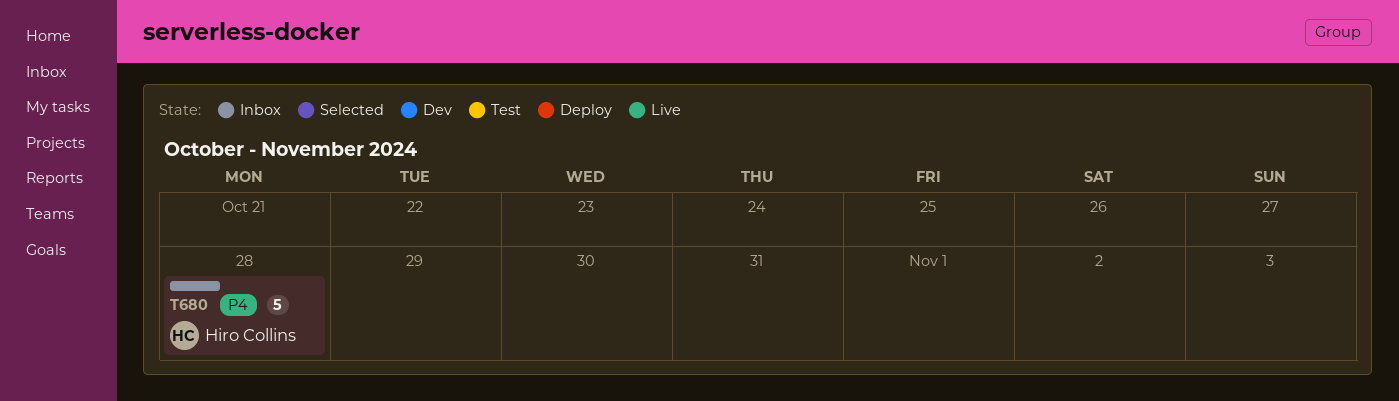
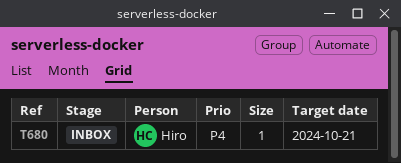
T680, estimate: 5 -> 1
T680, due: Oct 28 -> Oct 21

